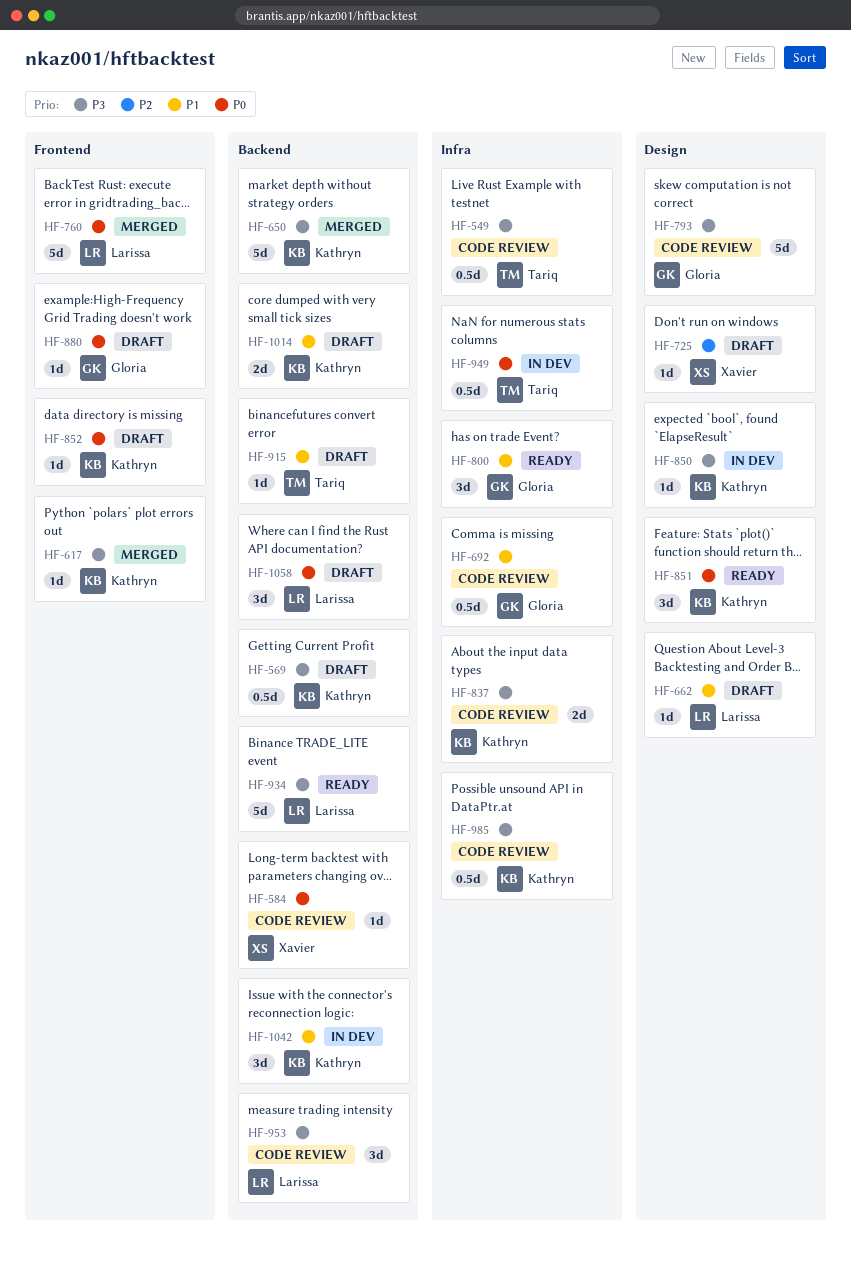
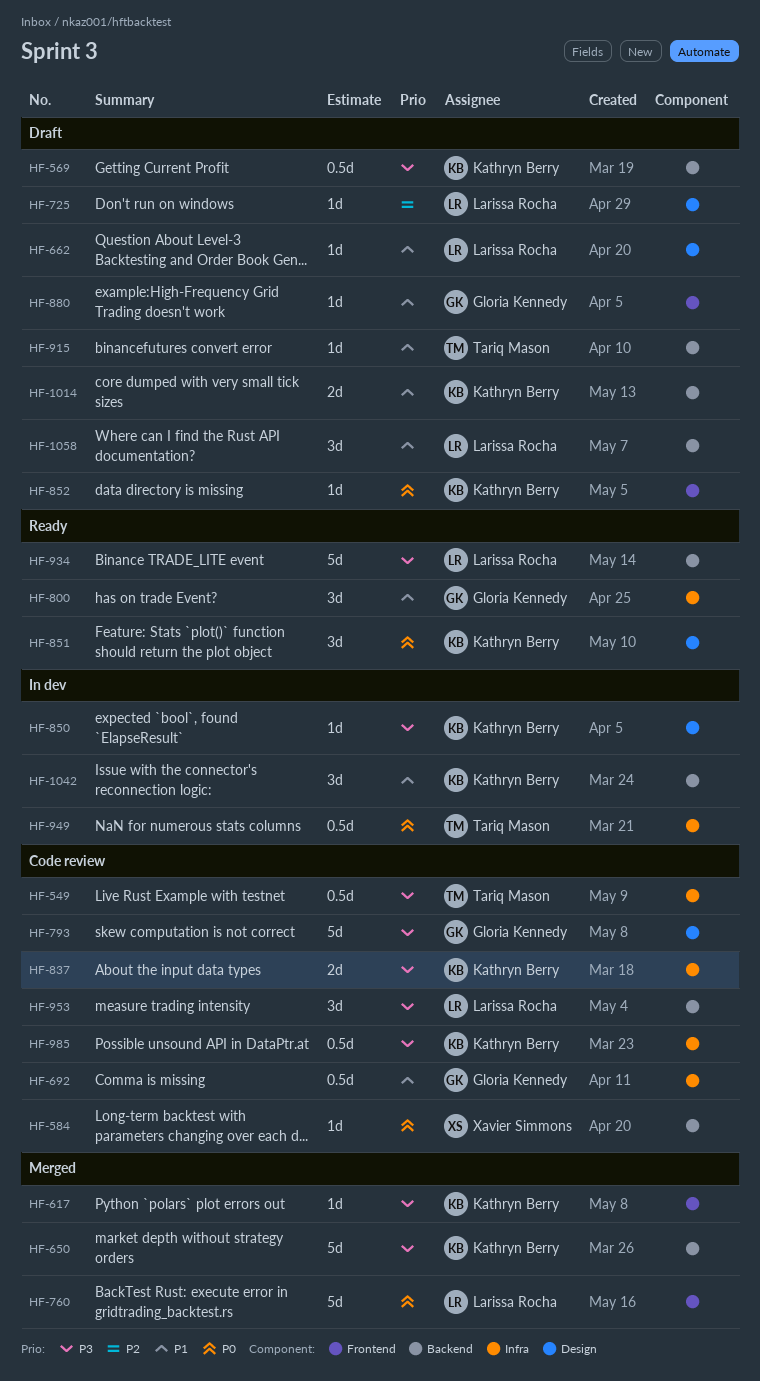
HF-725, owner: Xavier Simmons -> Larissa Rocha
HF-880, priority: P0 -> P1
HF-1058, priority: P0 -> P1

